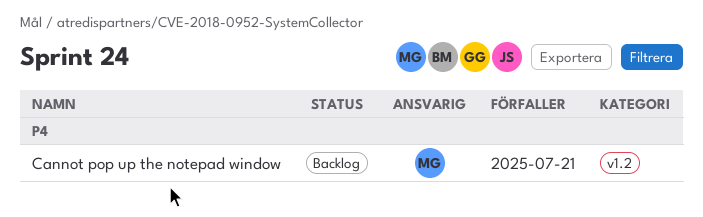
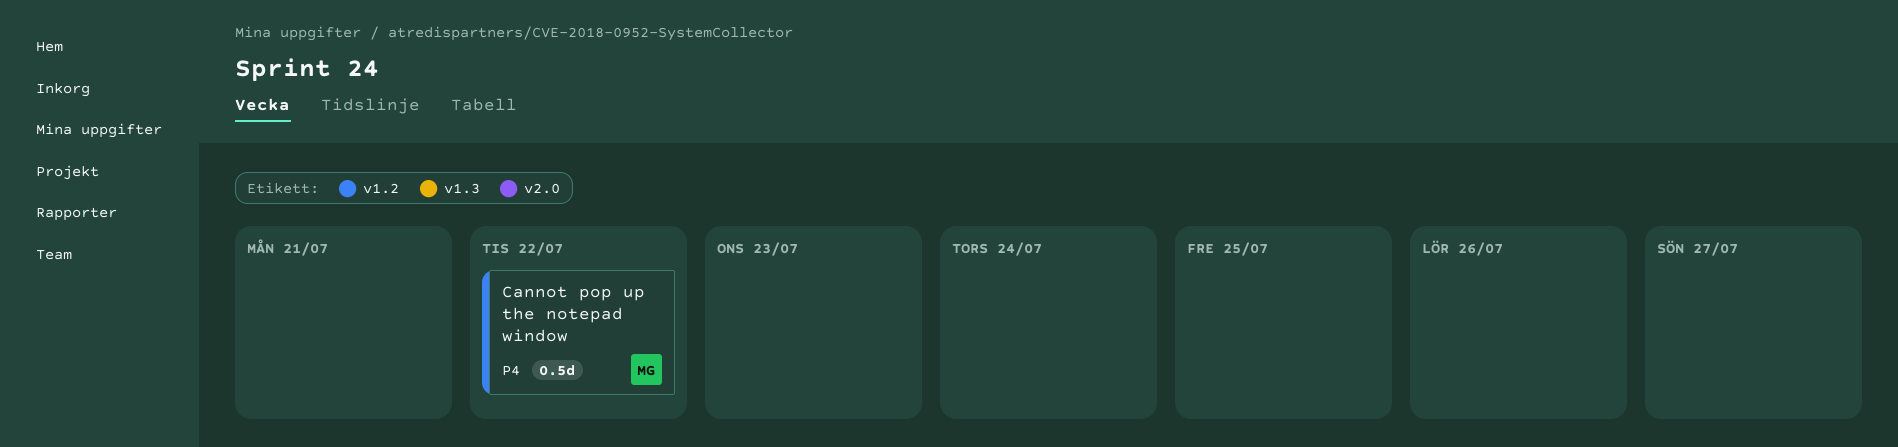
Cannot pop up the notepad window, due: Jul 21 -> Jul 22

